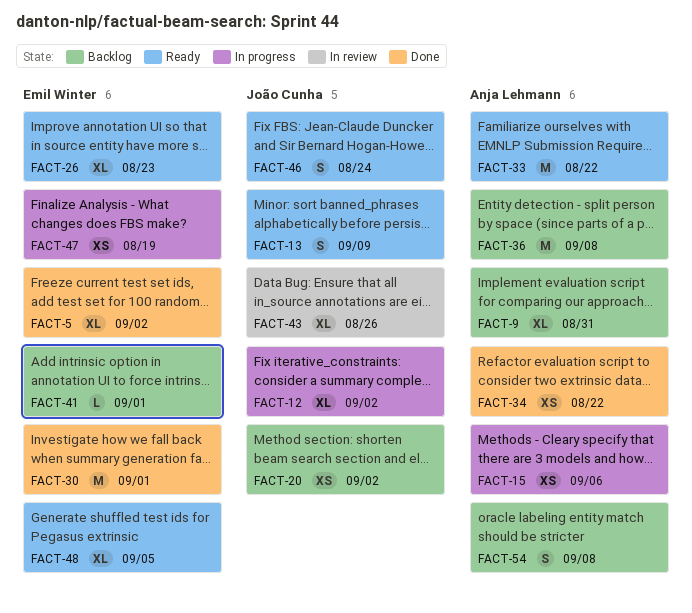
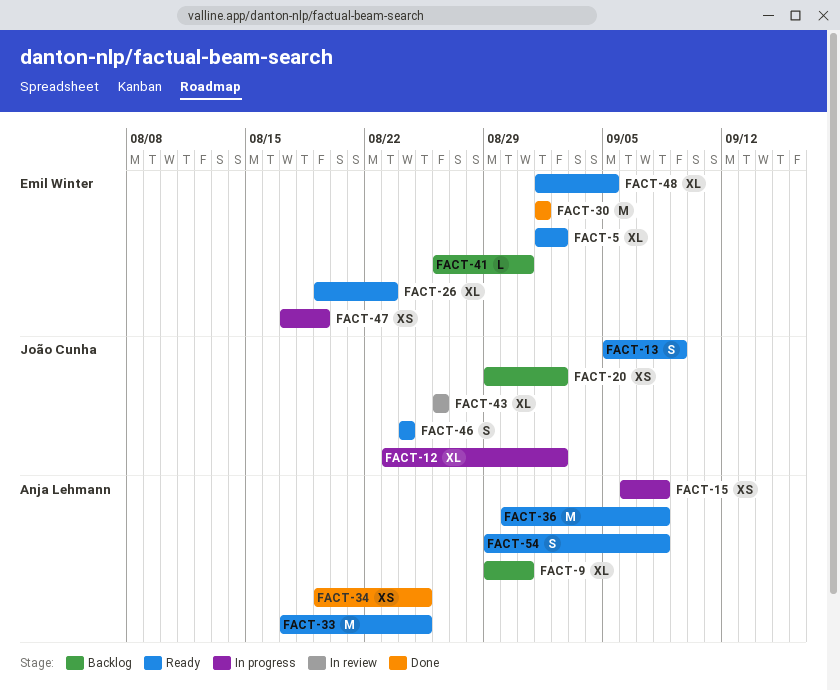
FACT-5, status: Done -> Ready
FACT-15, due: Sep 6 -> Sep 8
FACT-33, due: Aug 22 -> Aug 25
FACT-34, due: Aug 22 -> Aug 25
FACT-36, status: Backlog -> Ready
FACT-41, due: Sep 1 -> Aug 31
FACT-54, status: Backlog -> Ready

